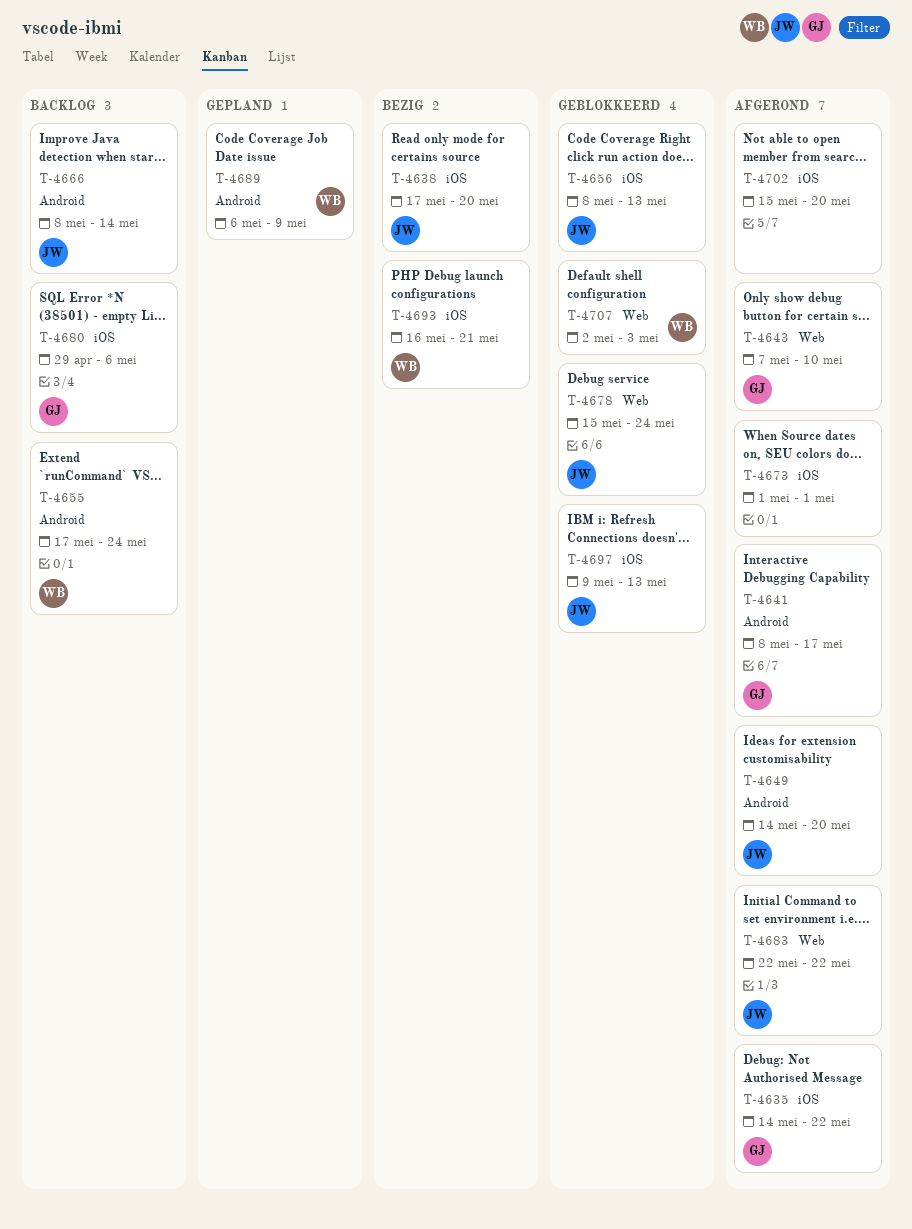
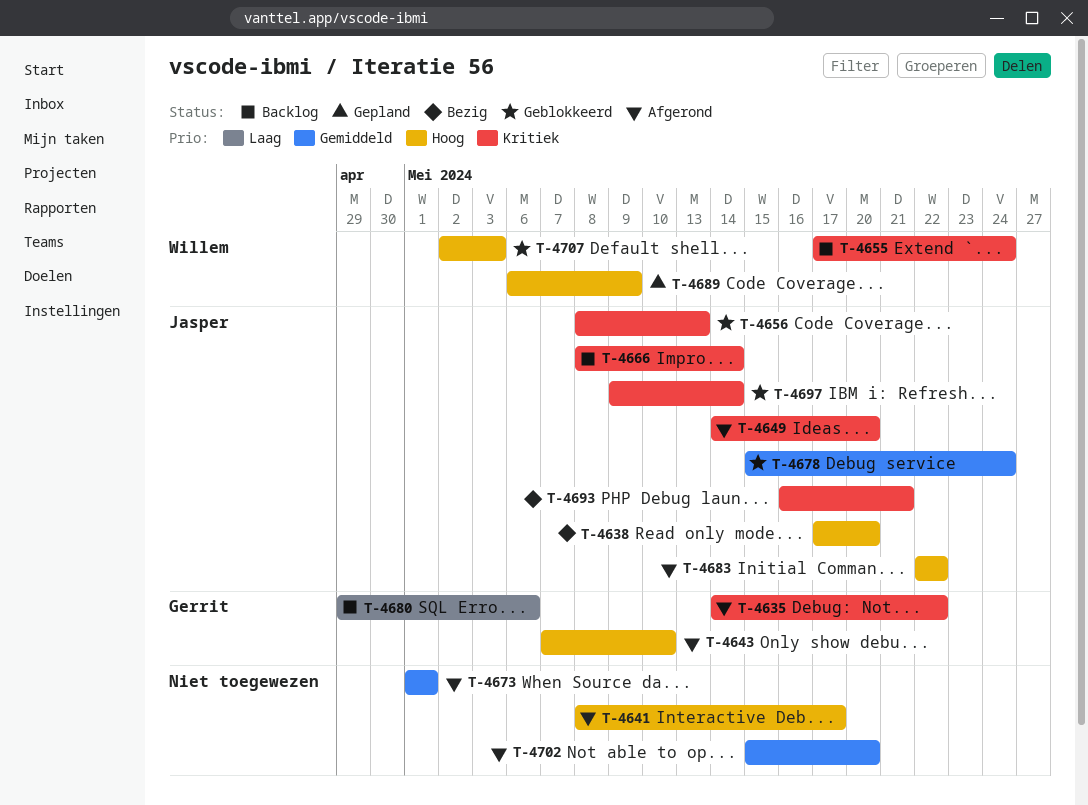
T-4641, owner: Gerrit -> none
T-4693, owner: Willem -> Jasper
T-4697, due: May 13 -> May 14

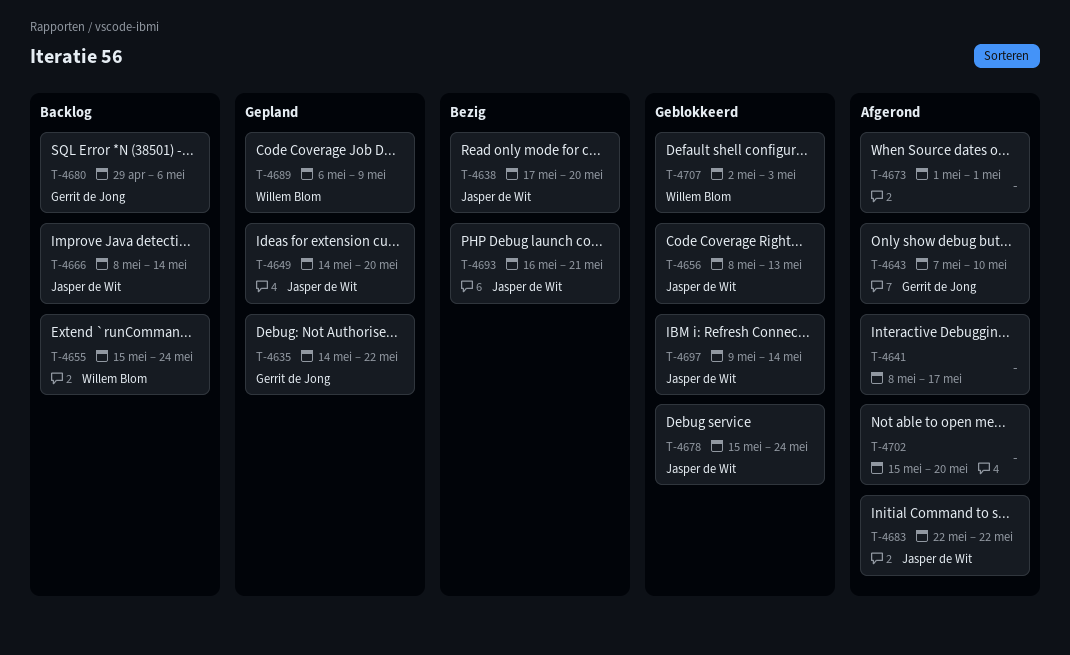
T-4635, status: Afgerond -> Gepland
T-4649, status: Afgerond -> Gepland
T-4655, start: May 17 -> May 15

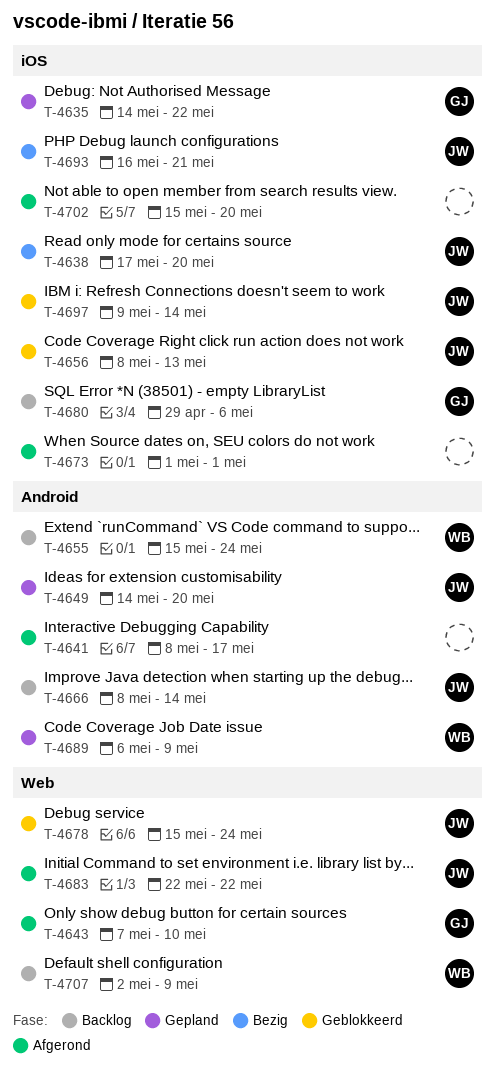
T-4707, status: Geblokkeerd -> Backlog
T-4707, due: May 3 -> May 9

